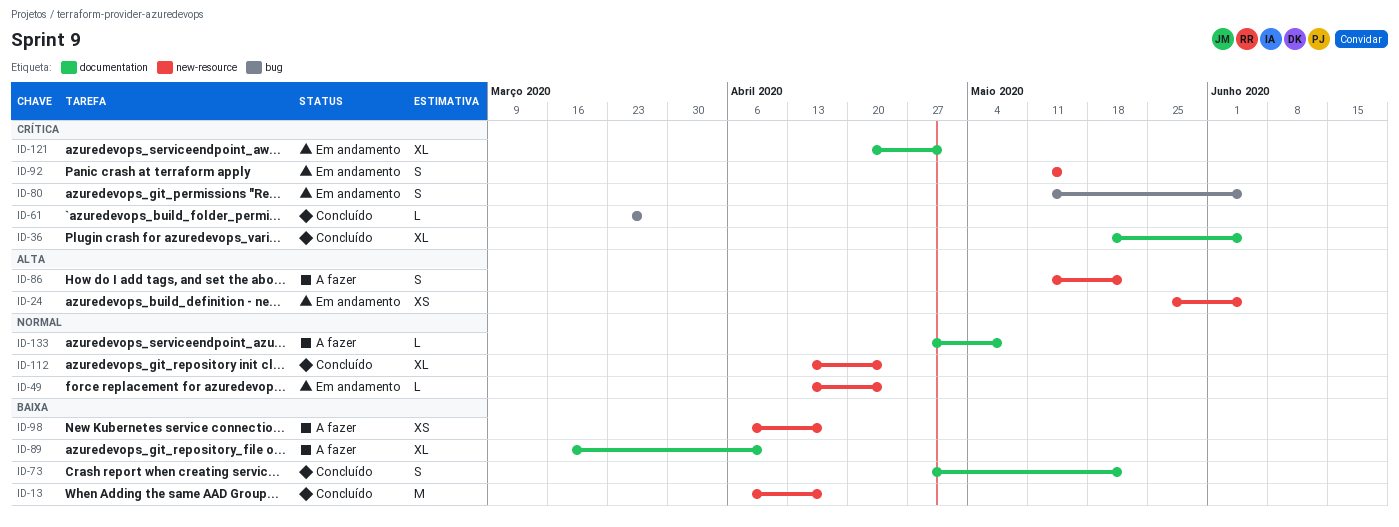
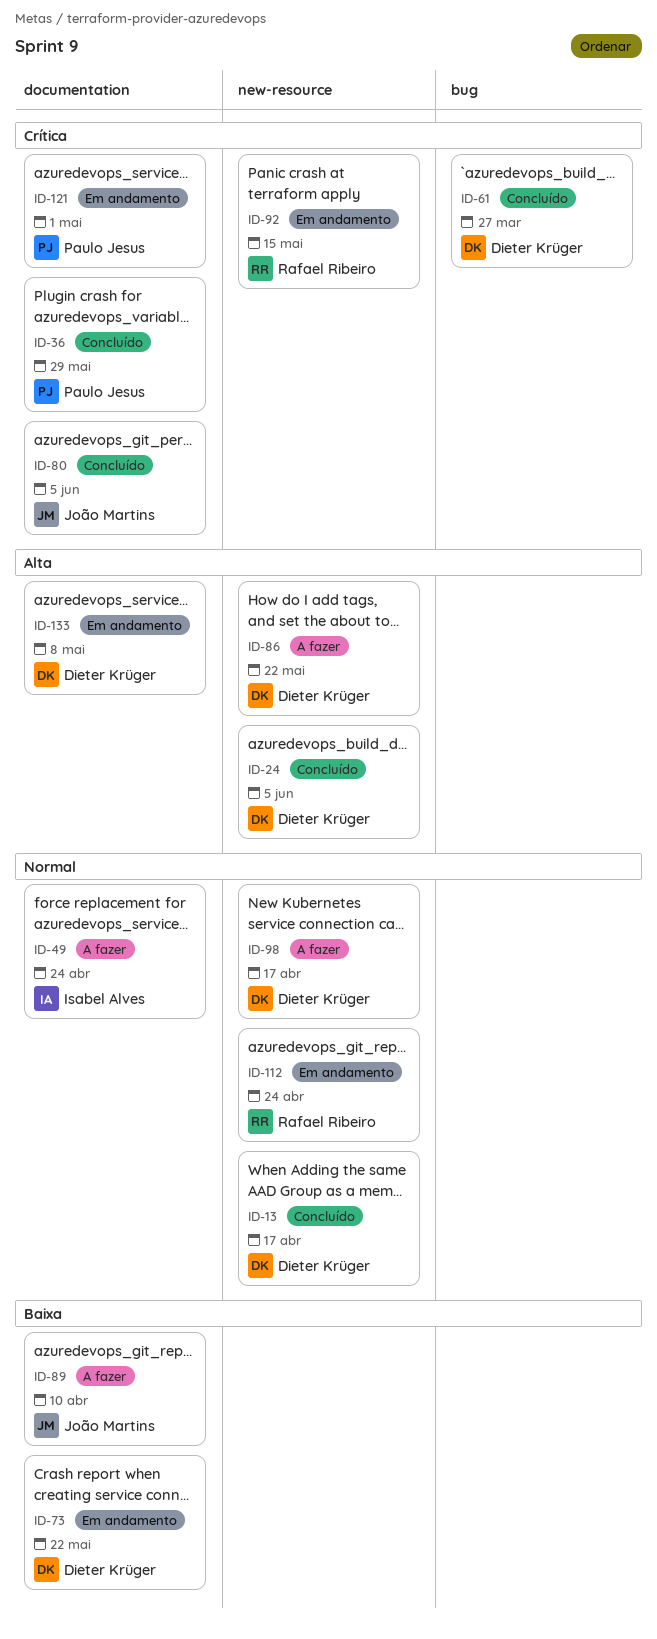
ID-13, priority: Baixa -> Normal
ID-24, status: Em andamento -> Concluído
ID-36, due: Jun 5 -> May 29
ID-49, status: Em andamento -> A fazer
ID-49, label: new-resource -> documentation
ID-73, status: Concluído -> Em andamento
ID-80, status: Em andamento -> Concluído
ID-80, label: bug -> documentation
ID-98, priority: Baixa -> Normal
ID-112, status: Concluído -> Em andamento
ID-133, status: A fazer -> Em andamento
ID-133, priority: Normal -> Alta

